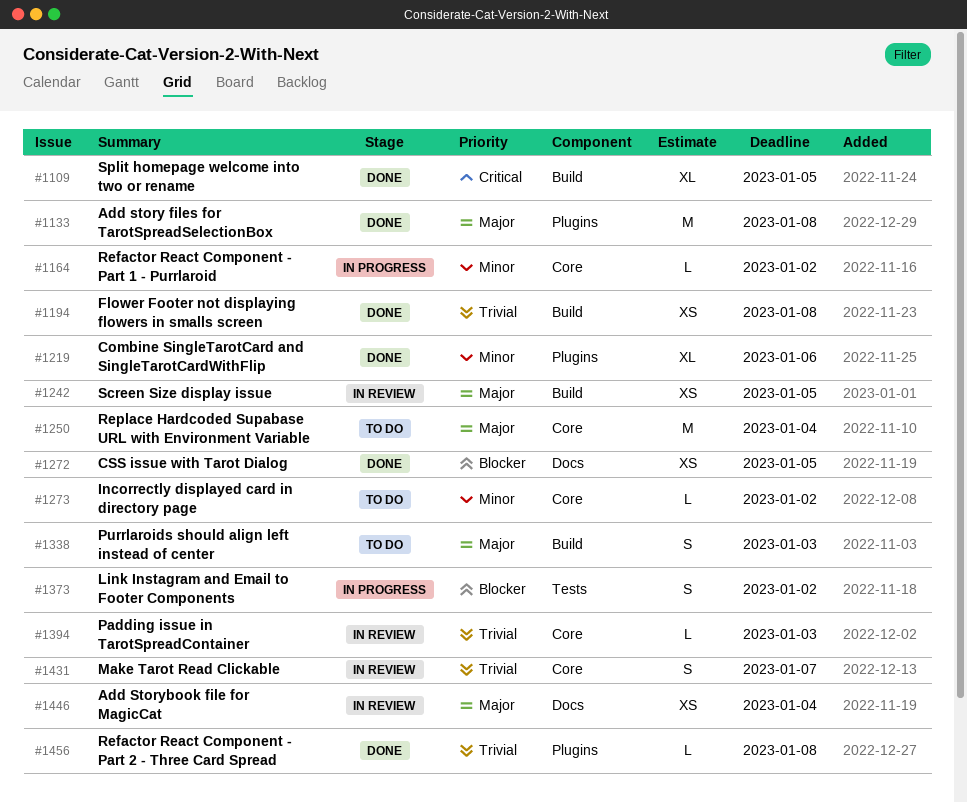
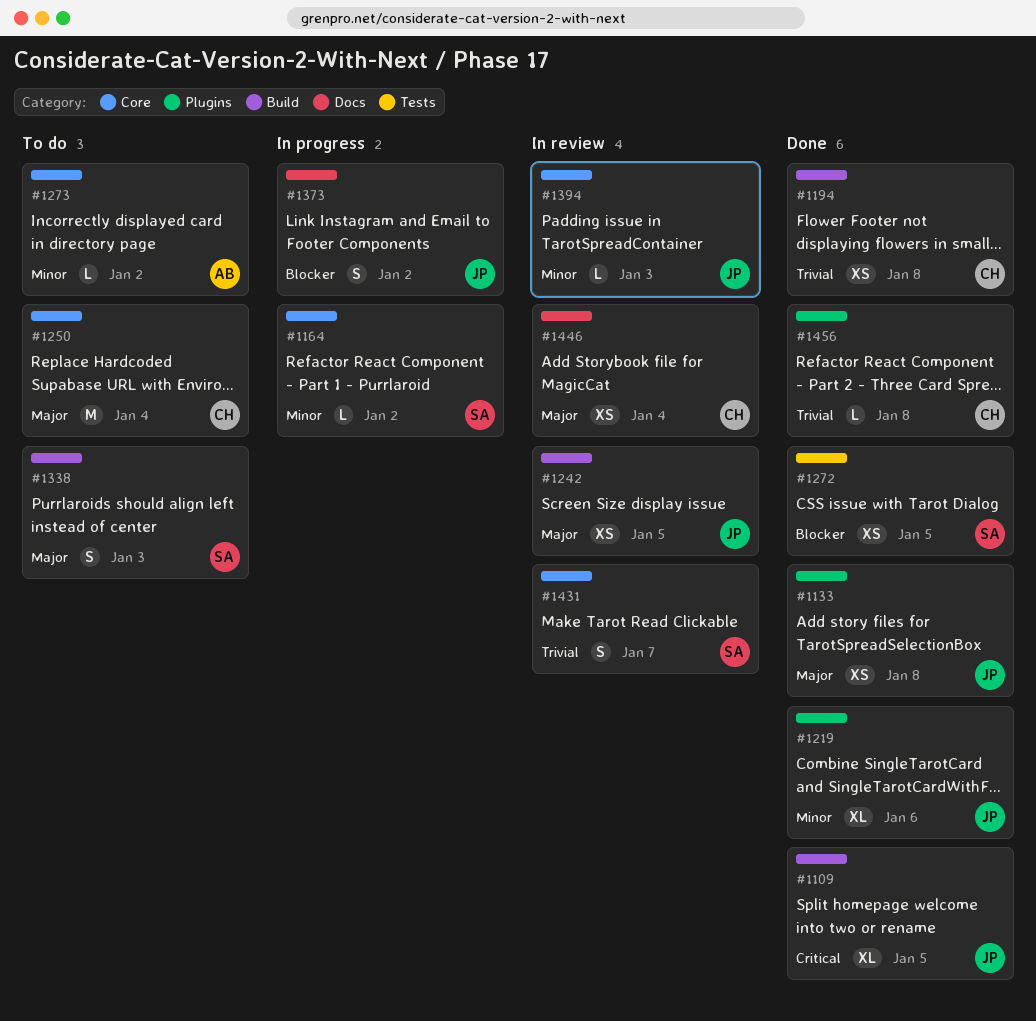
#1133, estimate: M -> XS
#1272, label: Docs -> Tests
#1373, label: Tests -> Docs
#1394, priority: Trivial -> Minor

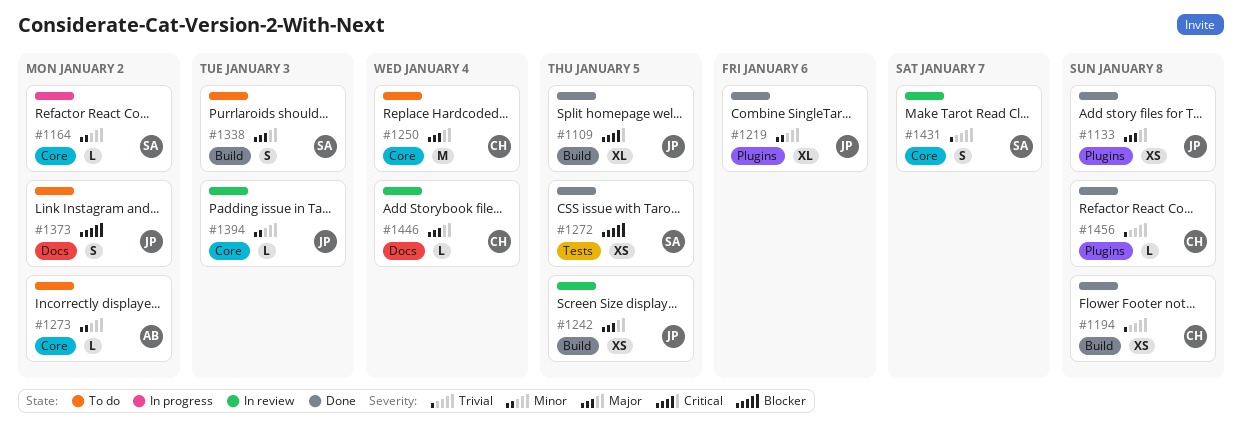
#1373, status: In progress -> To do
#1446, estimate: XS -> L

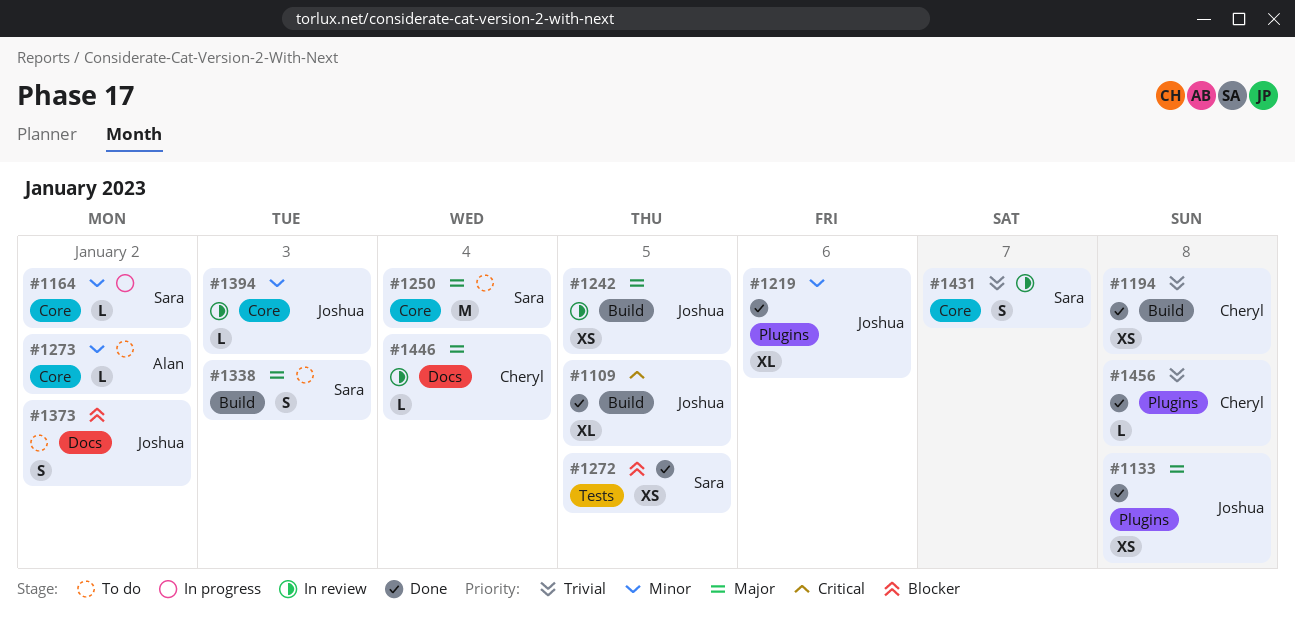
#1250, owner: Cheryl -> Sara

